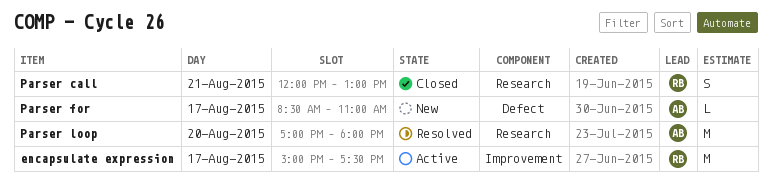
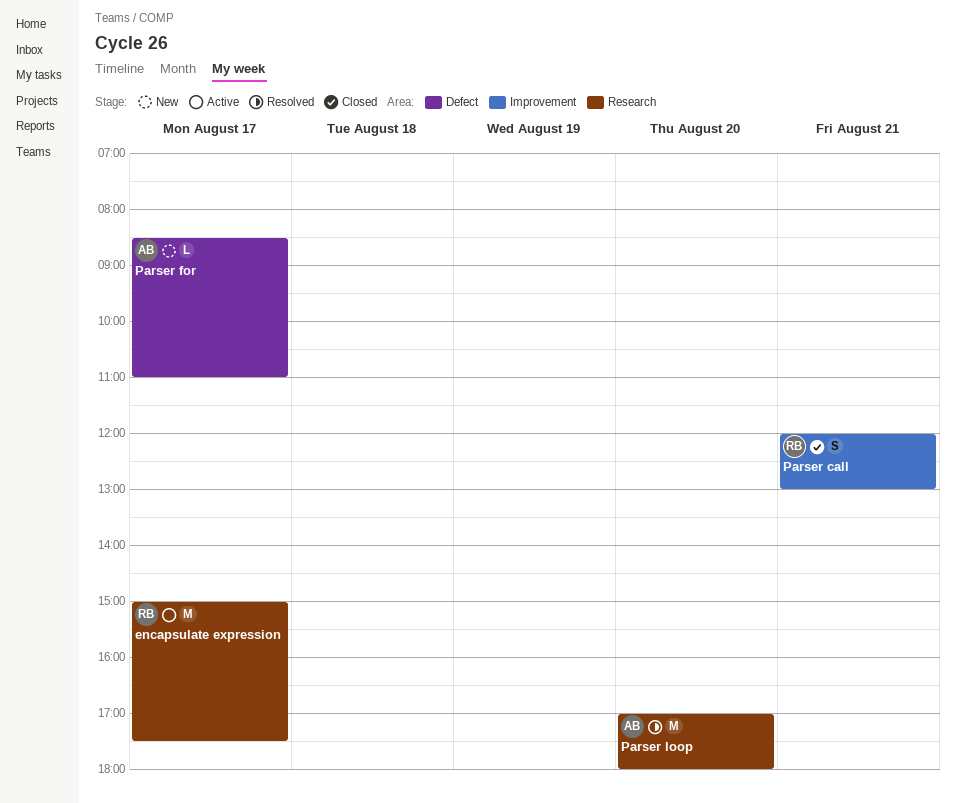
encapsulate expression, label: Improvement -> Research
Parser call, label: Research -> Improvement

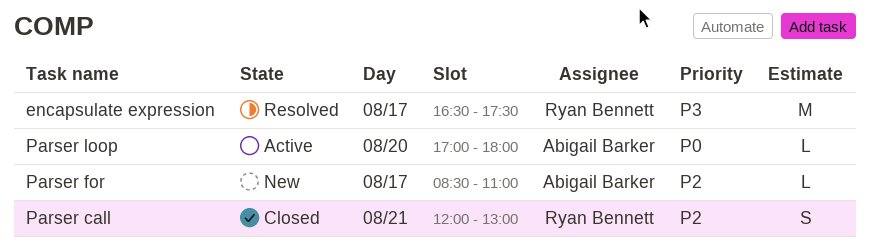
encapsulate expression, status: Active -> Resolved
encapsulate expression, begins: 15:00 -> 16:30
Parser loop, status: Resolved -> Active
Parser loop, estimate: M -> L

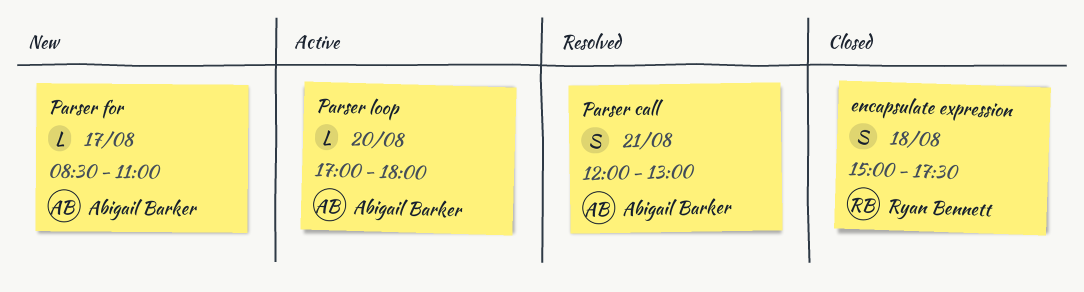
encapsulate expression, status: Resolved -> Closed
encapsulate expression, estimate: M -> S
encapsulate expression, day: Aug 17 -> Aug 18
encapsulate expression, begins: 16:30 -> 15:00
Parser call, status: Closed -> Resolved
Parser call, owner: Ryan Bennett -> Abigail Barker

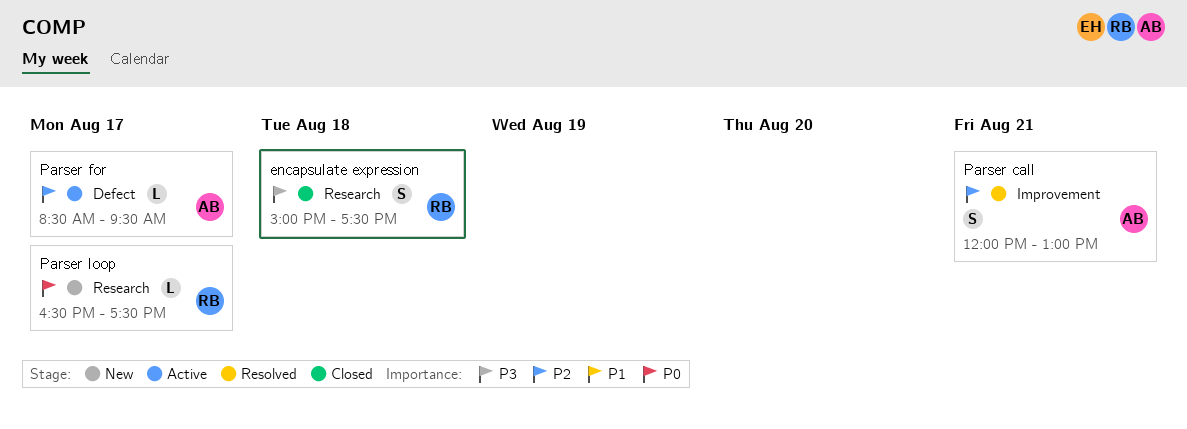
Parser for, status: New -> Active
Parser for, ends: 11:00 -> 09:30
Parser loop, status: Active -> New
Parser loop, owner: Abigail Barker -> Ryan Bennett
Parser loop, day: Aug 20 -> Aug 17
Parser loop, begins: 17:00 -> 16:30
Parser loop, ends: 18:00 -> 17:30

